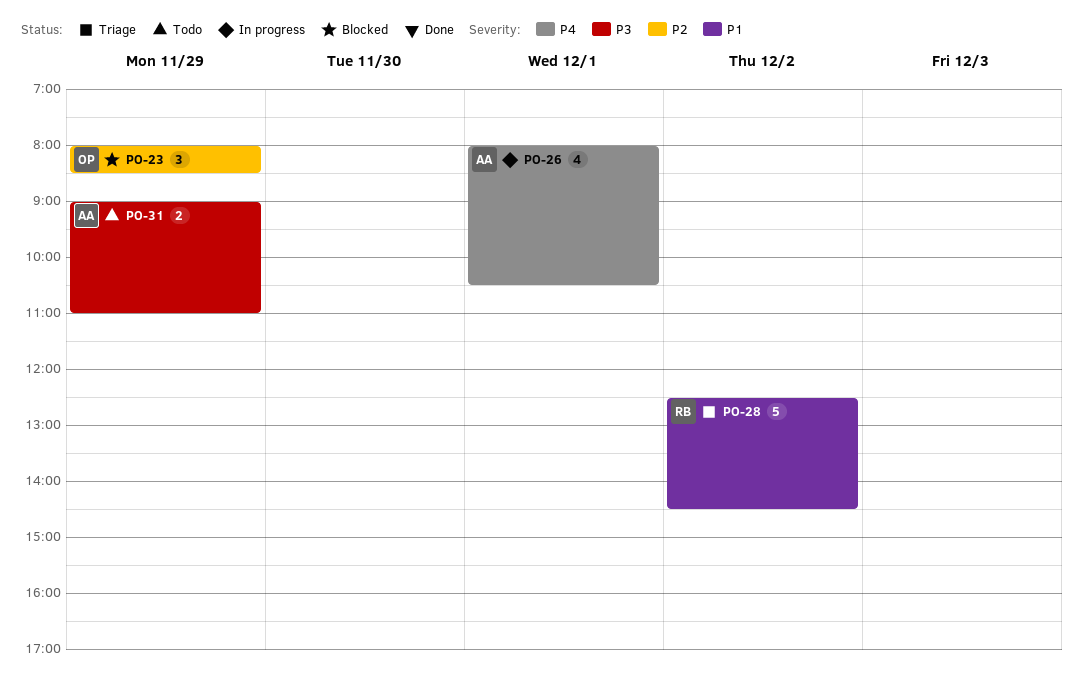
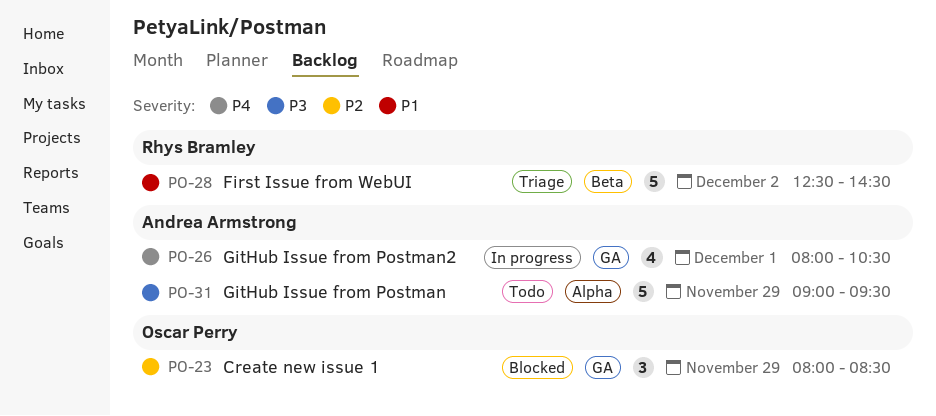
PO-31, estimate: 2 -> 5
PO-31, ends: 11:00 -> 09:30

